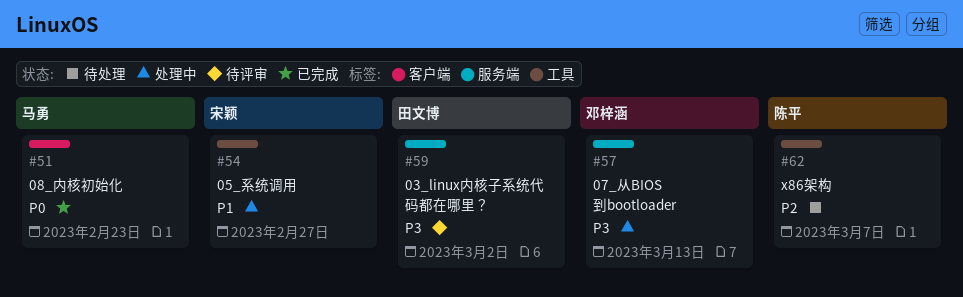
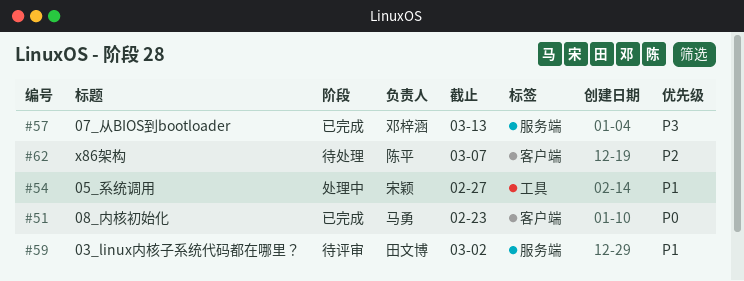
#57, status: 处理中 -> 已完成
#59, priority: P3 -> P1
#62, label: 工具 -> 客户端

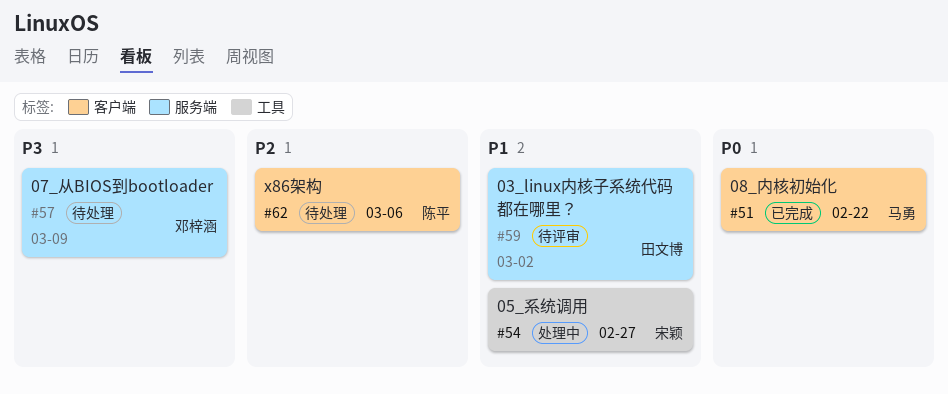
#51, due: Feb 23 -> Feb 22
#57, status: 已完成 -> 待处理
#57, due: Mar 13 -> Mar 9
#62, due: Mar 7 -> Mar 6

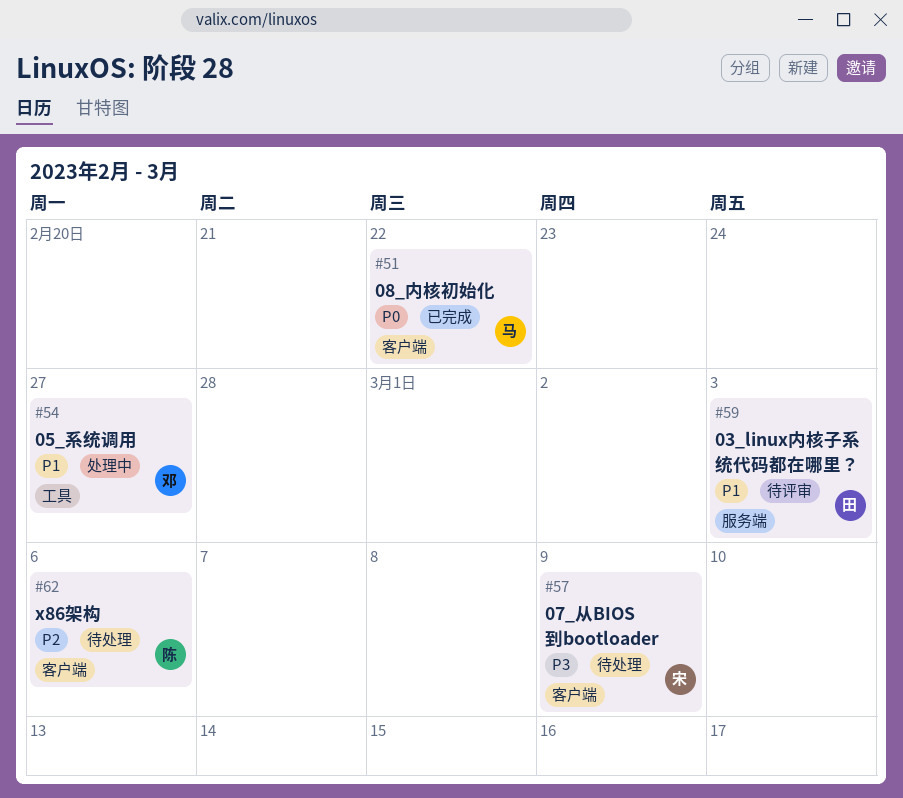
#54, owner: 宋颖 -> 邓梓涵
#57, owner: 邓梓涵 -> 宋颖
#57, label: 服务端 -> 客户端
#59, due: Mar 2 -> Mar 3

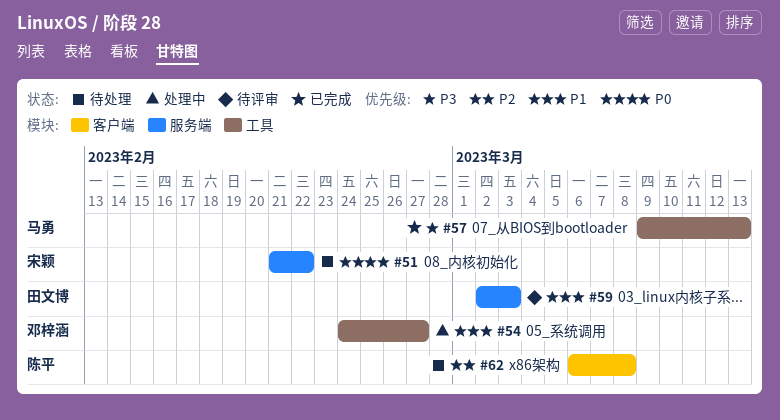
#51, status: 已完成 -> 待处理
#51, owner: 马勇 -> 宋颖
#51, label: 客户端 -> 服务端
#57, status: 待处理 -> 已完成
#57, owner: 宋颖 -> 马勇
#57, label: 客户端 -> 工具
#57, due: Mar 9 -> Mar 13
#62, due: Mar 6 -> Mar 8

